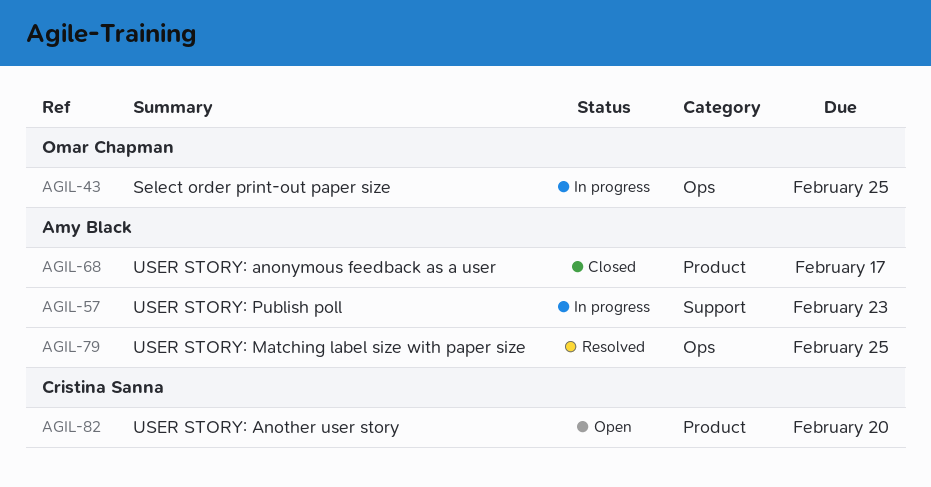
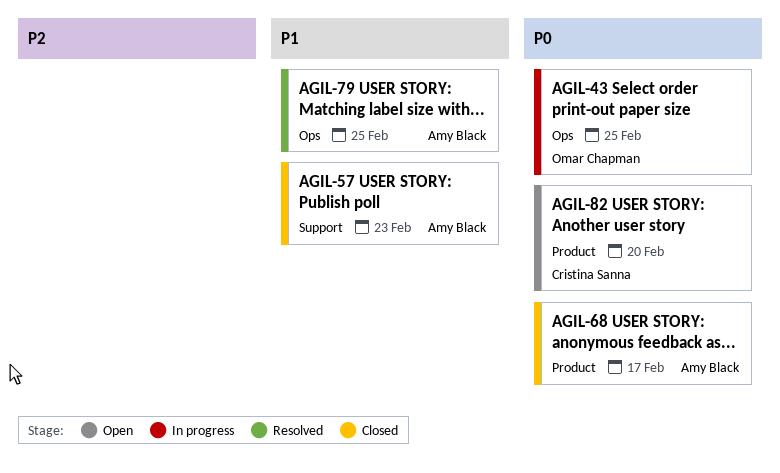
AGIL-57, status: In progress -> Closed

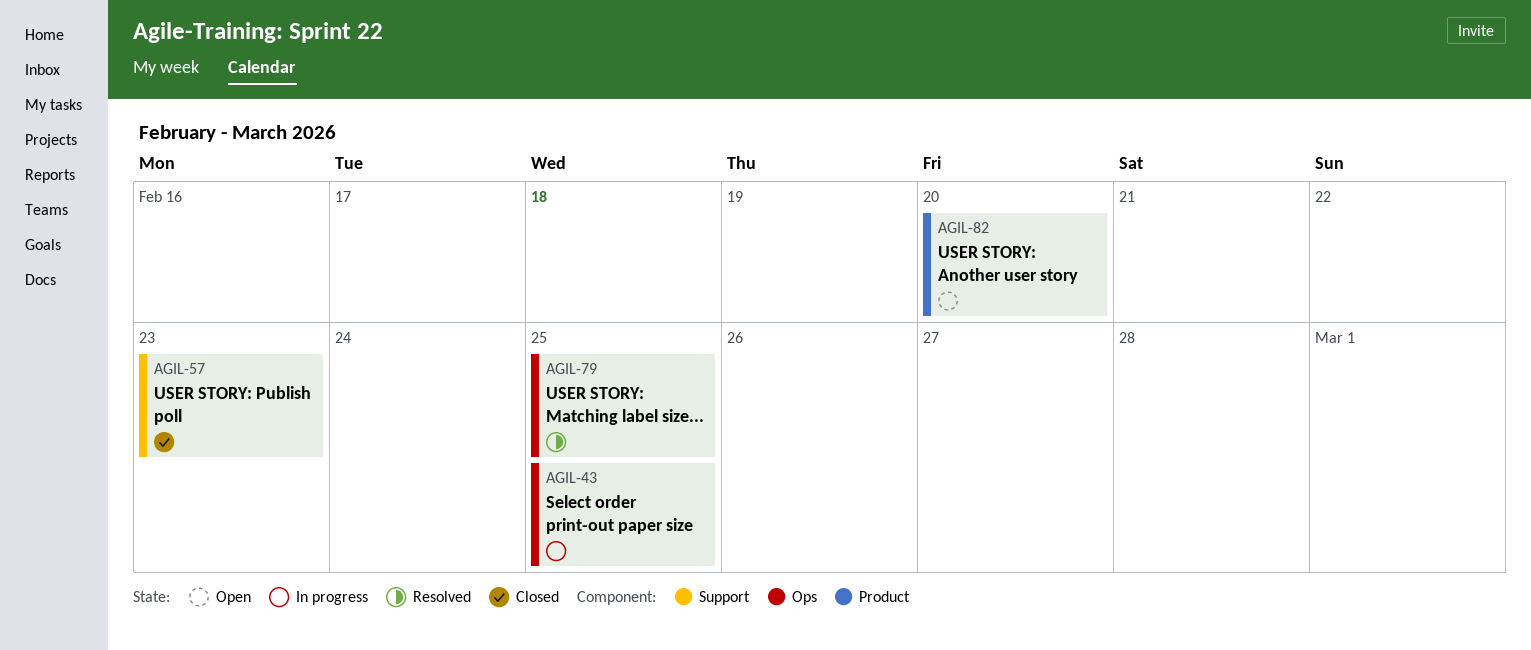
AGIL-68: present -> none

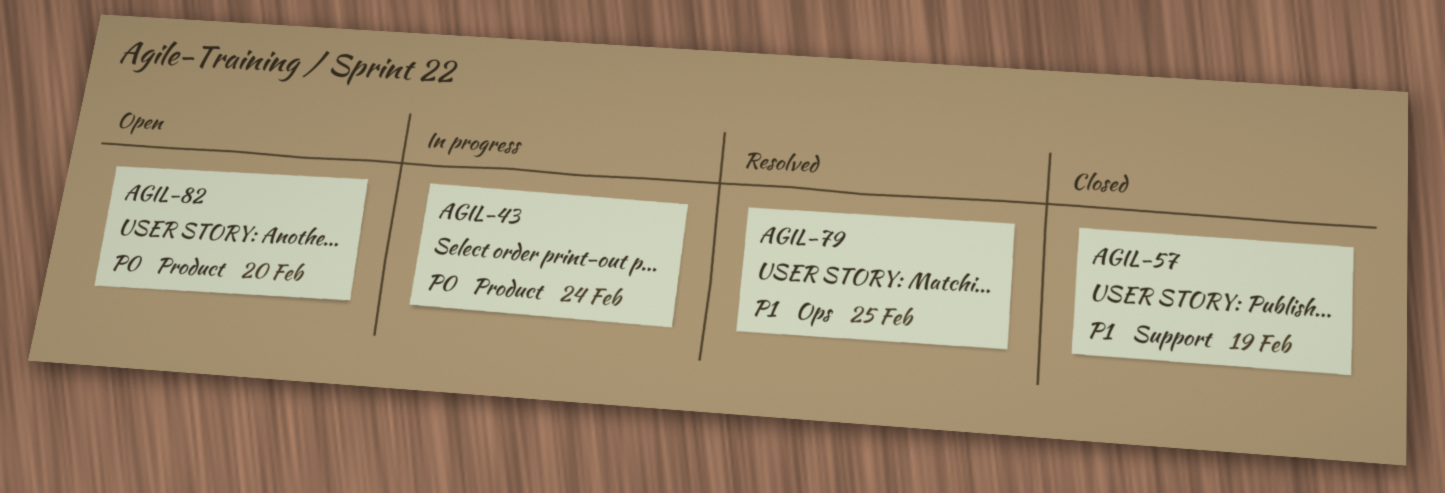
AGIL-43, label: Ops -> Product
AGIL-43, due: Feb 25 -> Feb 24
AGIL-57, due: Feb 23 -> Feb 19

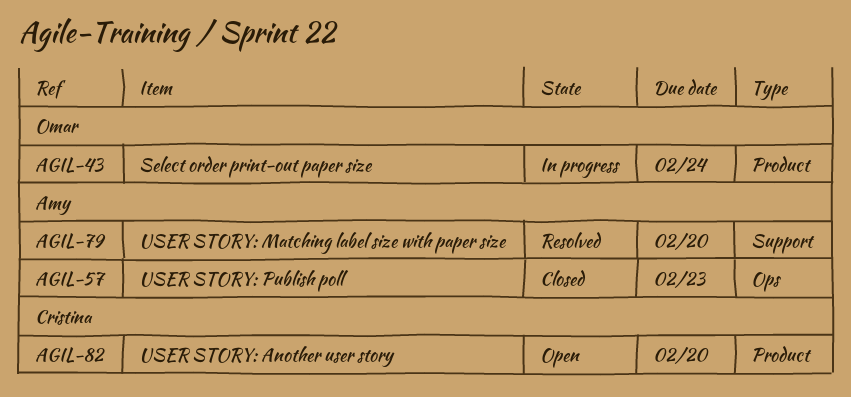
AGIL-57, label: Support -> Ops
AGIL-57, due: Feb 19 -> Feb 23
AGIL-79, label: Ops -> Support
AGIL-79, due: Feb 25 -> Feb 20

